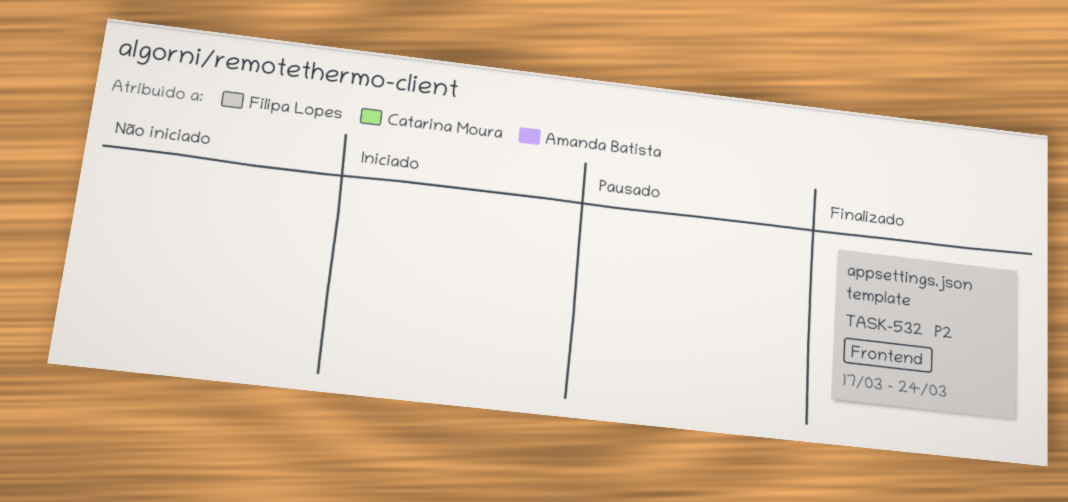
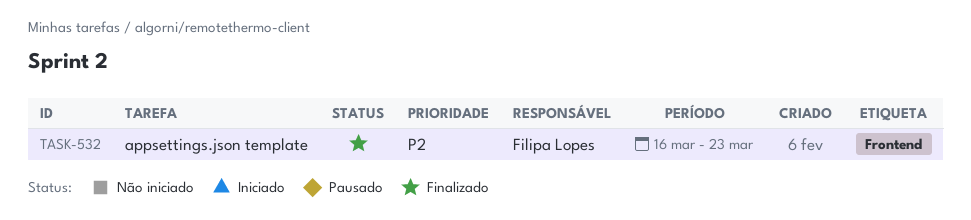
TASK-532, start: Mar 17 -> Mar 16
TASK-532, due: Mar 24 -> Mar 23

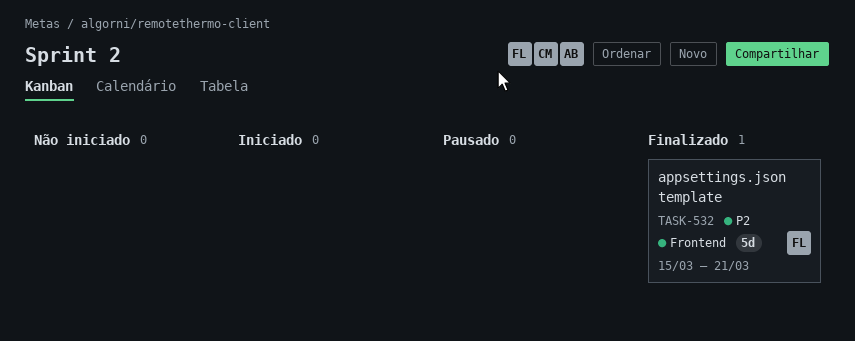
TASK-532, start: Mar 16 -> Mar 15
TASK-532, due: Mar 23 -> Mar 21

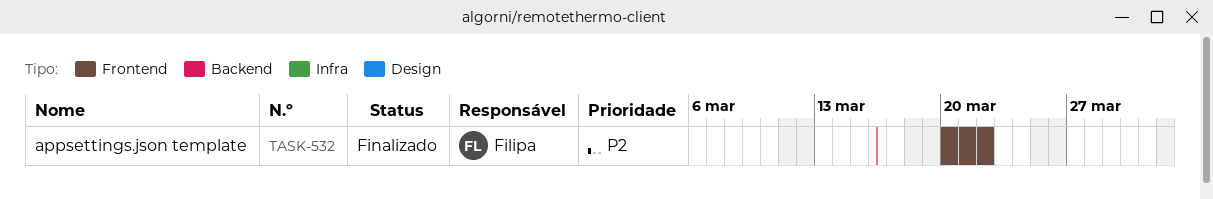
TASK-532, start: Mar 15 -> Mar 20
TASK-532, due: Mar 21 -> Mar 22

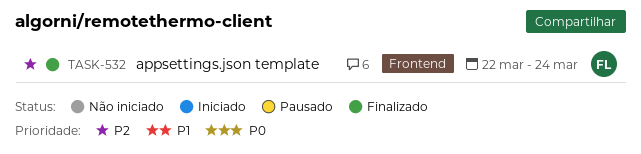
TASK-532, start: Mar 20 -> Mar 22
TASK-532, due: Mar 22 -> Mar 24

